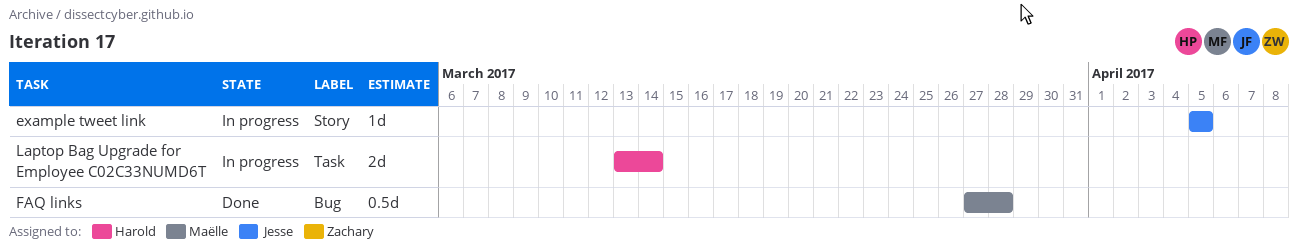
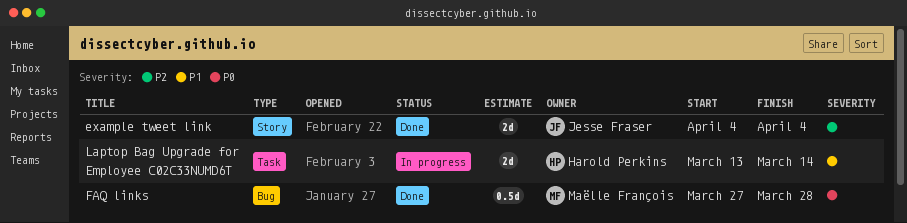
example tweet link, status: In progress -> Done
example tweet link, estimate: 1d -> 2d
example tweet link, start: Apr 5 -> Apr 4
example tweet link, due: Apr 5 -> Apr 4

